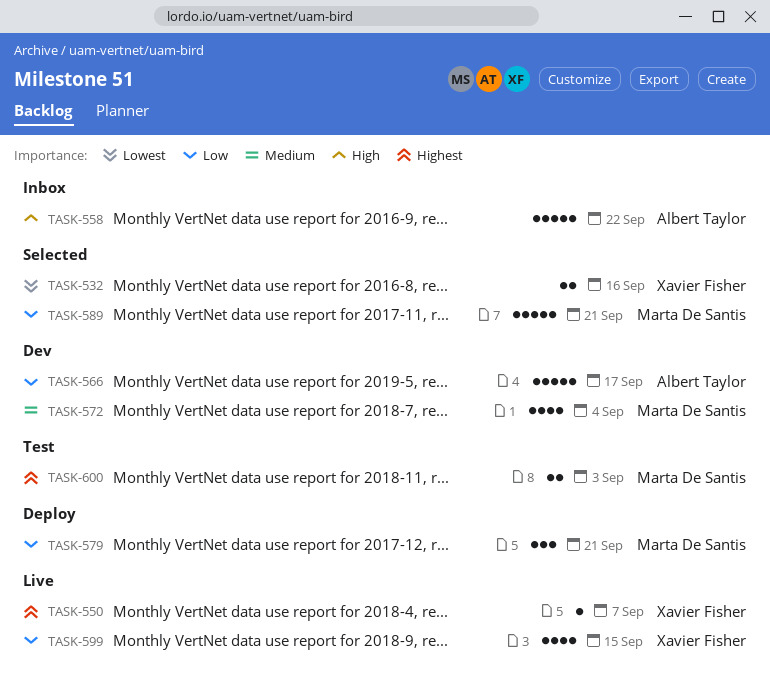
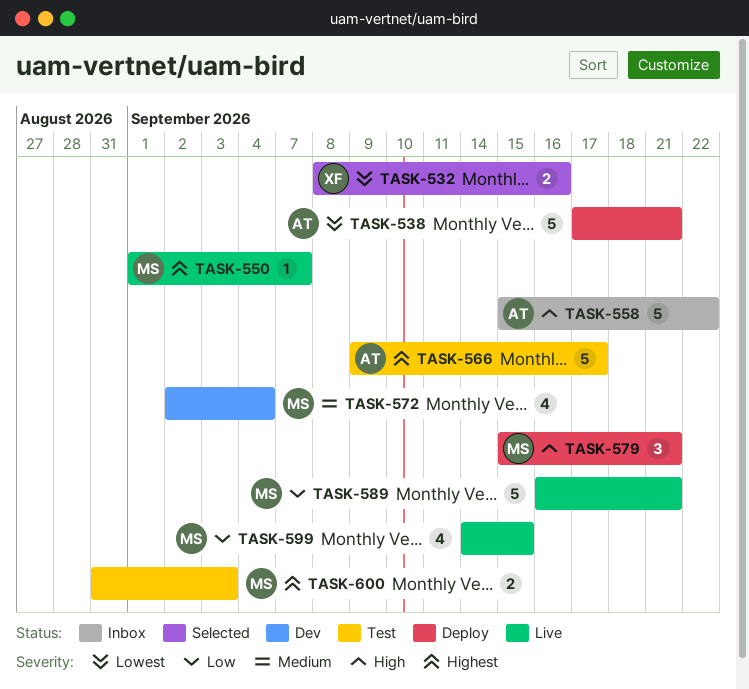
TASK-538: none -> present
TASK-550, owner: Xavier Fisher -> Marta De Santis
TASK-566, status: Dev -> Test
TASK-566, priority: Low -> Highest
TASK-579, priority: Low -> High
TASK-589, status: Selected -> Live
TASK-599, owner: Xavier Fisher -> Marta De Santis

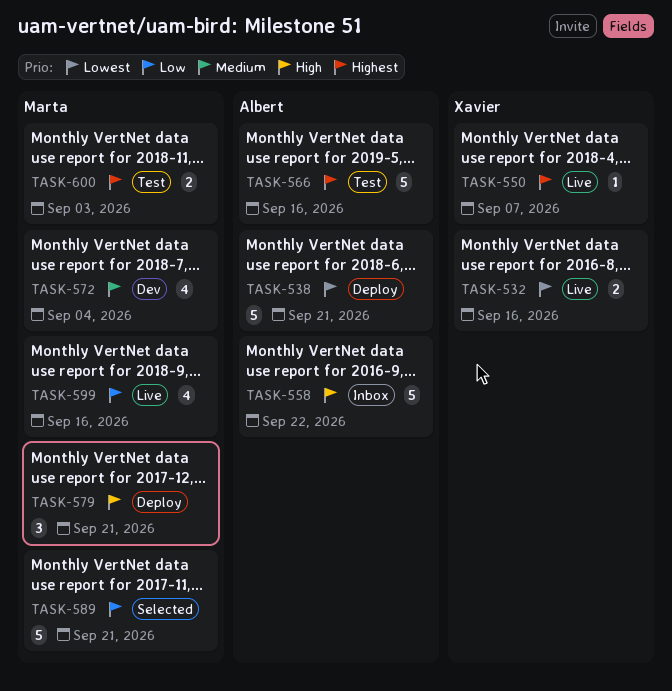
TASK-532, status: Selected -> Live
TASK-550, owner: Marta -> Xavier
TASK-566, due: Sep 17 -> Sep 16
TASK-589, status: Live -> Selected
TASK-599, due: Sep 15 -> Sep 16

